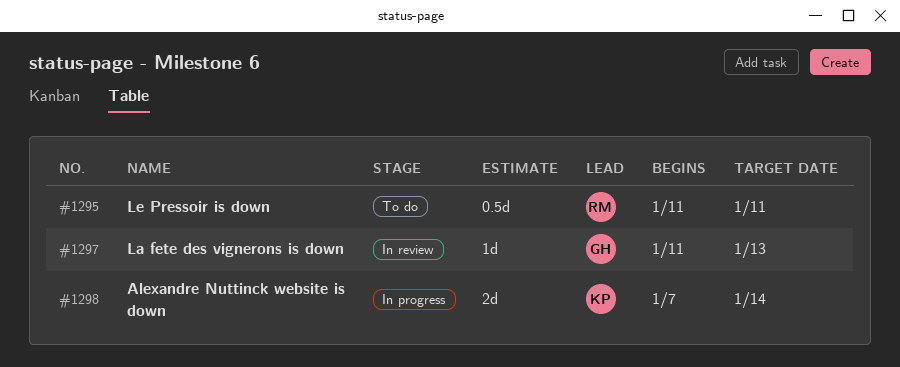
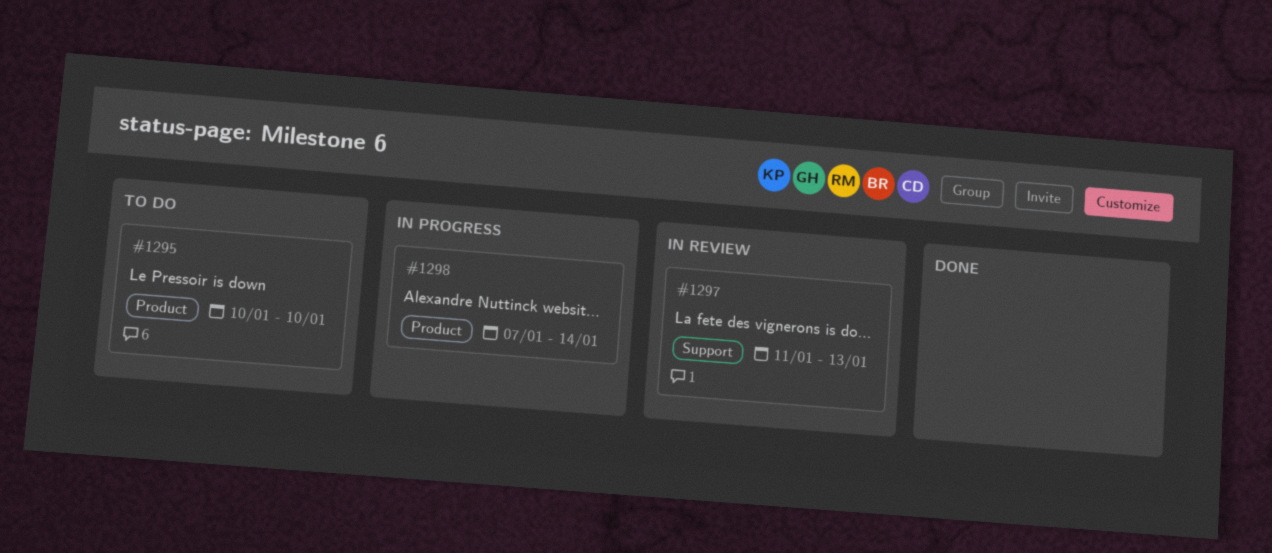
#1295, start: Jan 11 -> Jan 10
#1295, due: Jan 11 -> Jan 10

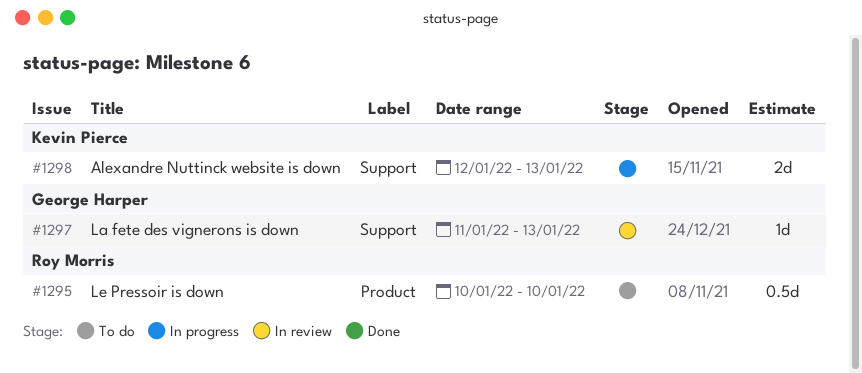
#1298, label: Product -> Support
#1298, start: Jan 7 -> Jan 12
#1298, due: Jan 14 -> Jan 13

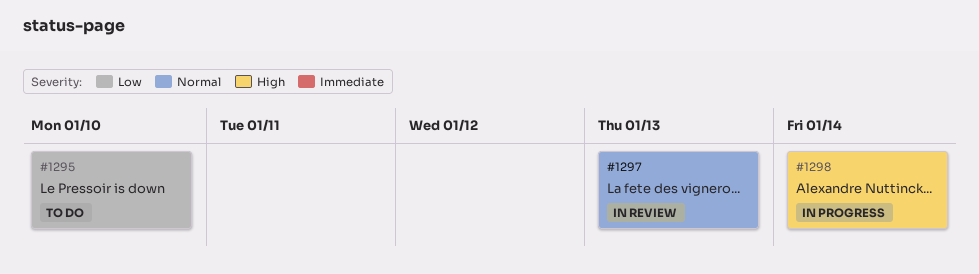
#1298, due: Jan 13 -> Jan 14

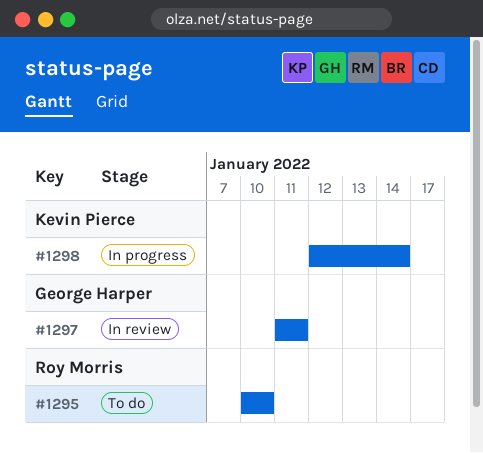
#1297, due: Jan 13 -> Jan 11

